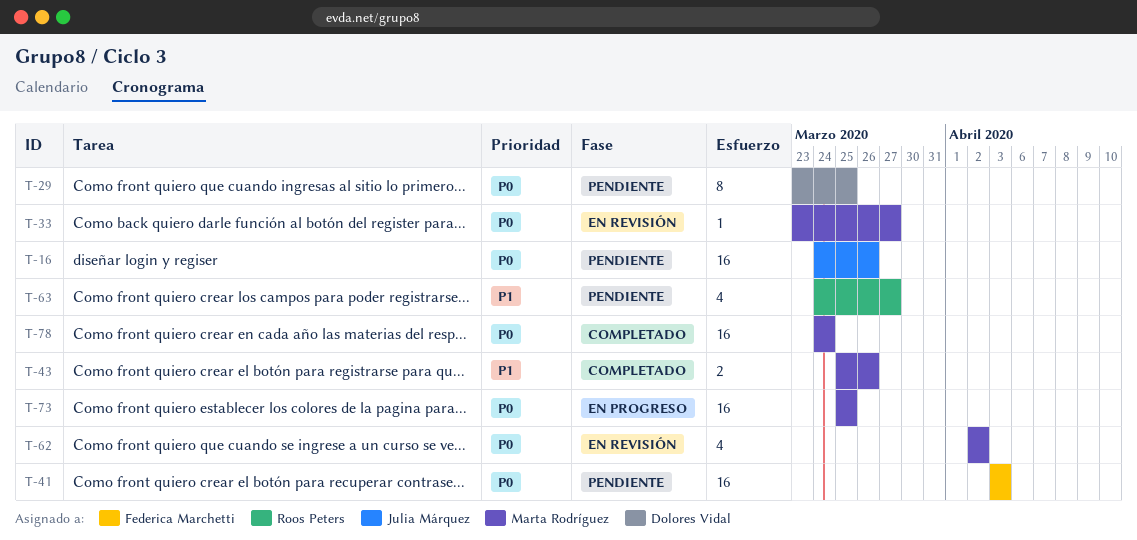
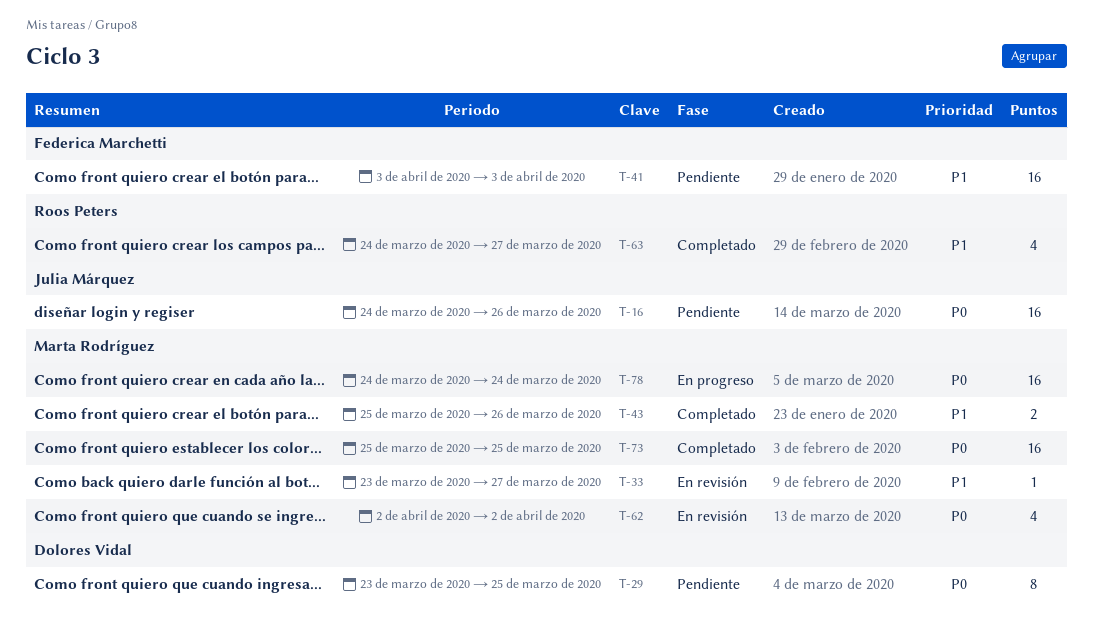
T-33, priority: P0 -> P1
T-41, priority: P0 -> P1
T-63, status: Pendiente -> Completado
T-73, status: En progreso -> Completado
T-78, status: Completado -> En progreso

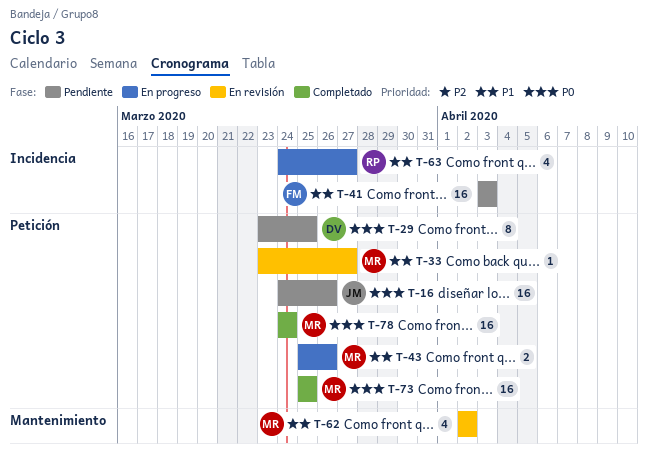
T-43, status: Completado -> En progreso
T-62, priority: P0 -> P1
T-63, status: Completado -> En progreso
T-78, status: En progreso -> Completado

